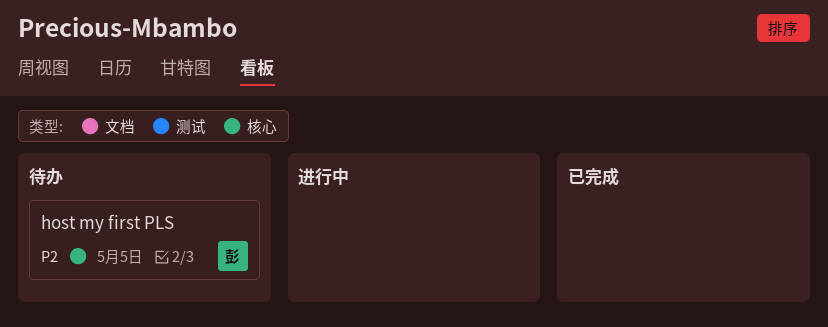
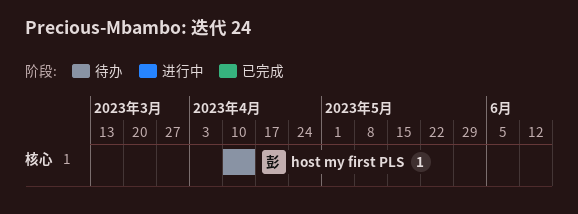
host my first PLS, due: May 5 -> Apr 14

